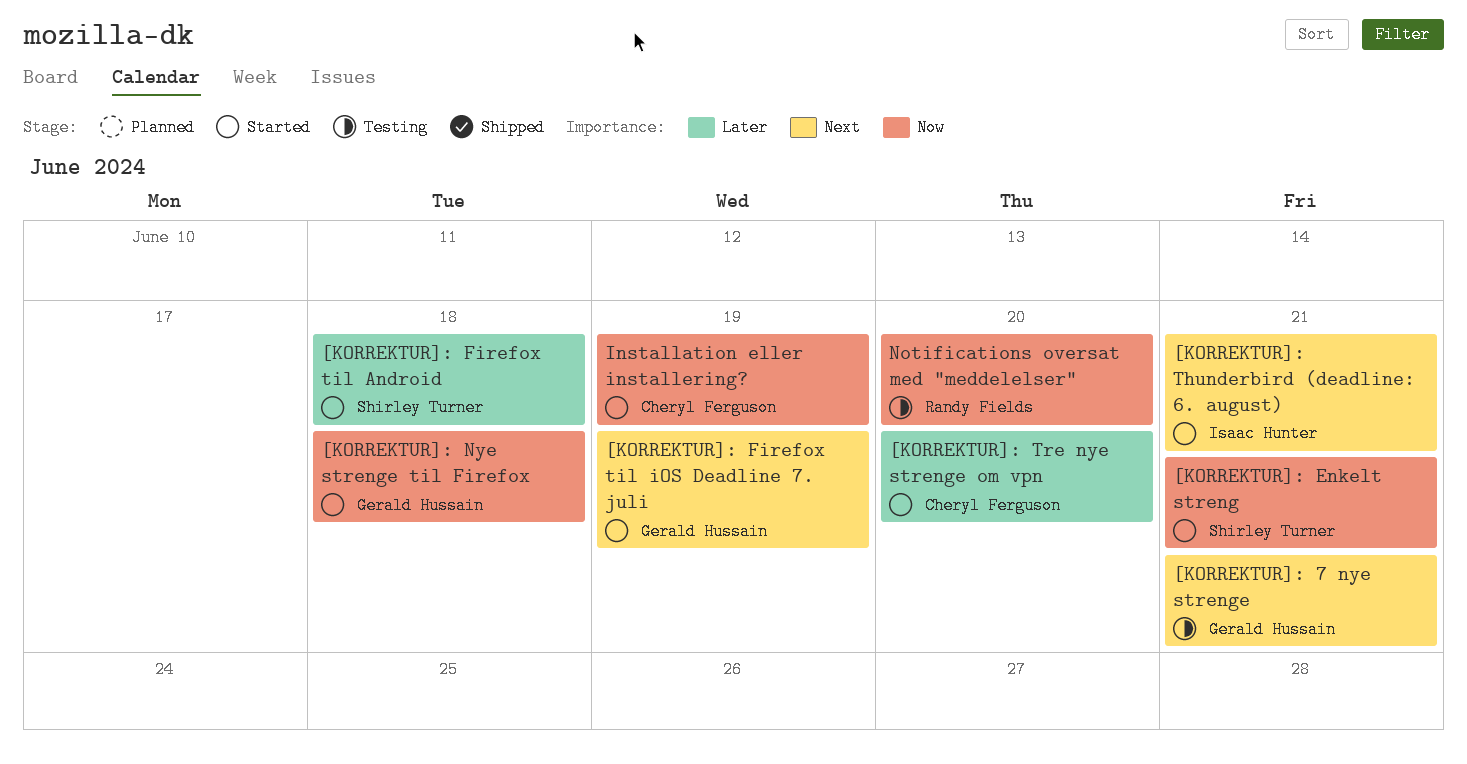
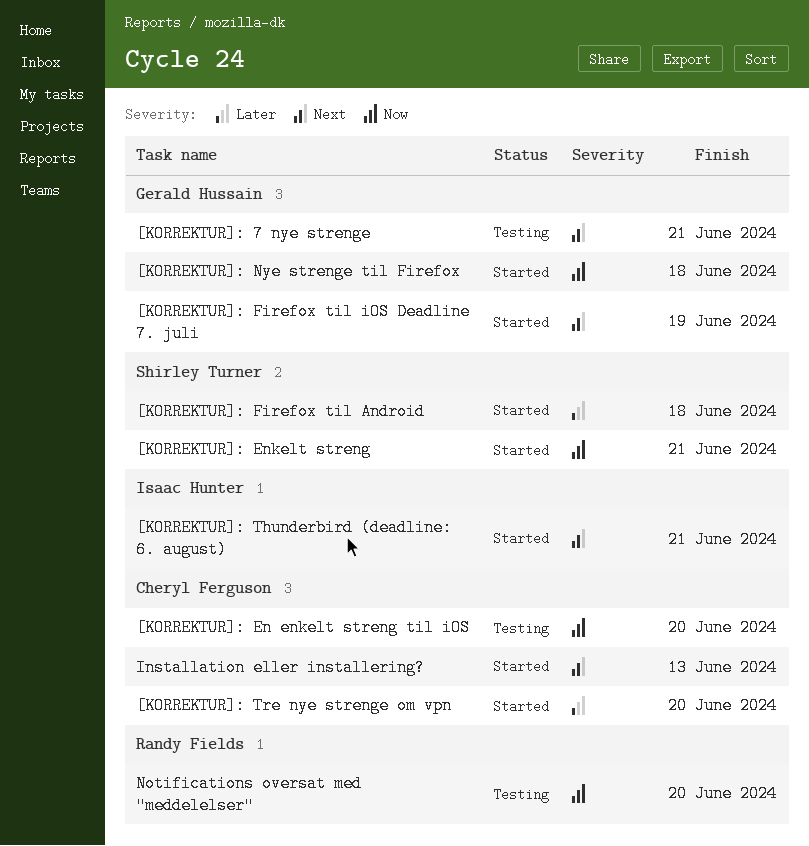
[KORREKTUR]: En enkelt streng til iOS: none -> present
Installation eller installering?, priority: Now -> Next
Installation eller installering?, due: Jun 19 -> Jun 13

